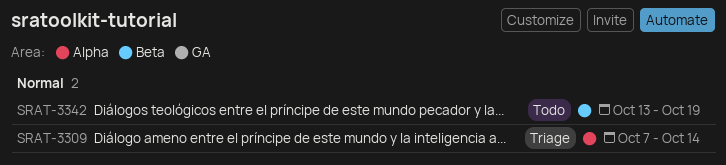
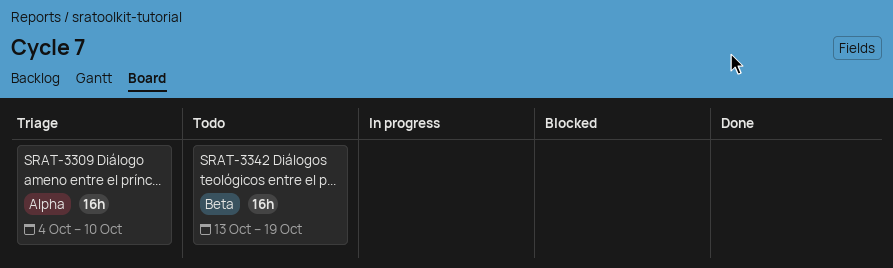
SRAT-3309, start: Oct 7 -> Oct 4
SRAT-3309, due: Oct 14 -> Oct 10

